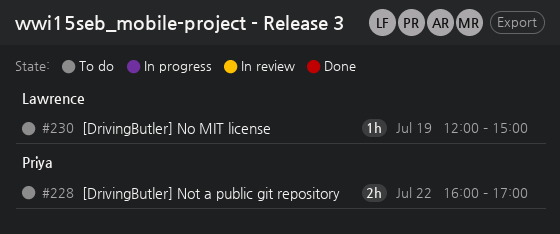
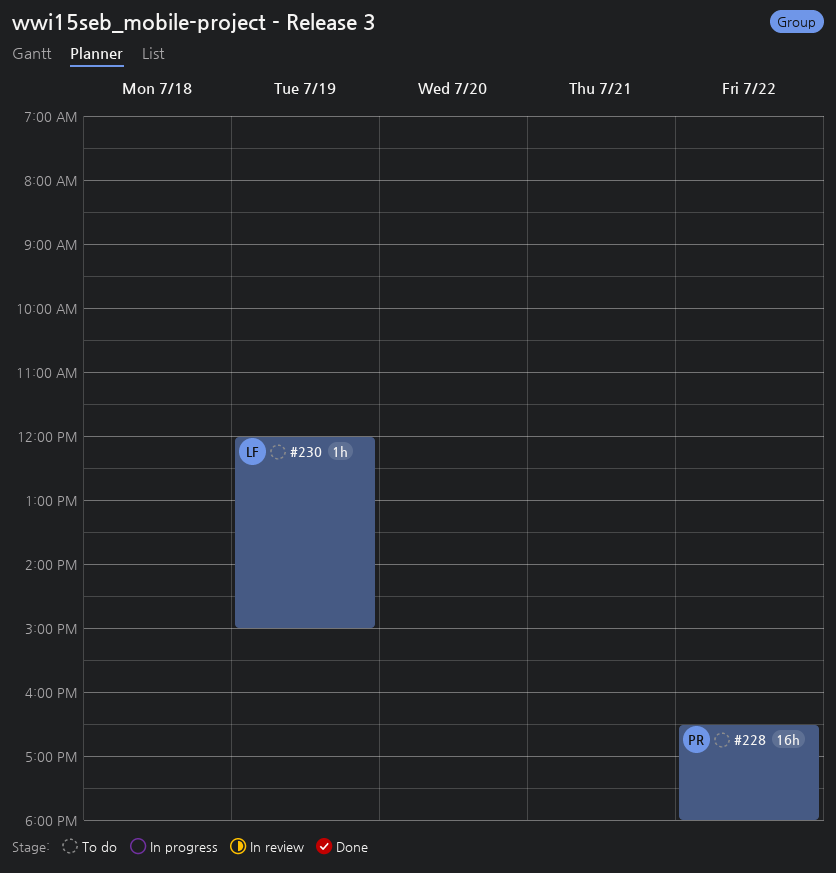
#228, estimate: 2h -> 16h
#228, begins: 16:00 -> 16:30
#228, ends: 17:00 -> 18:00

